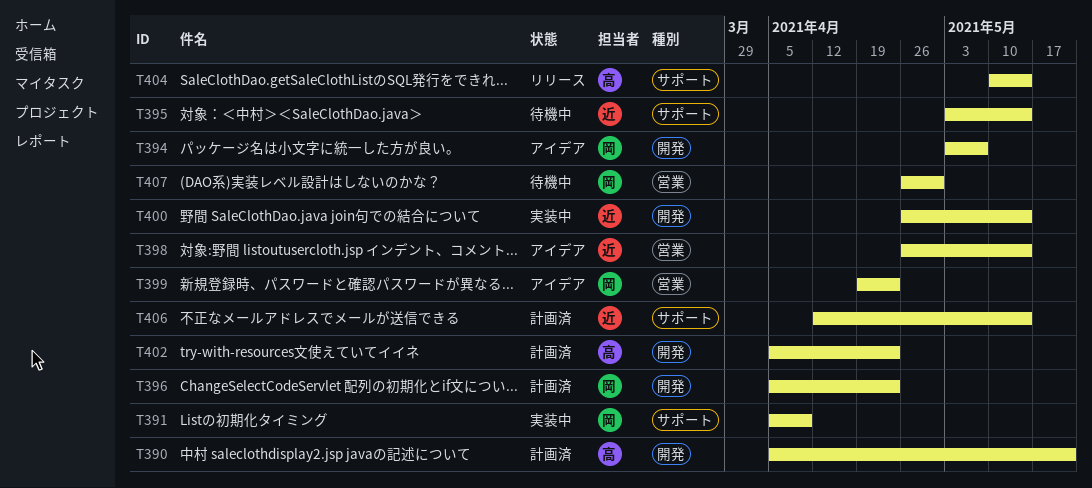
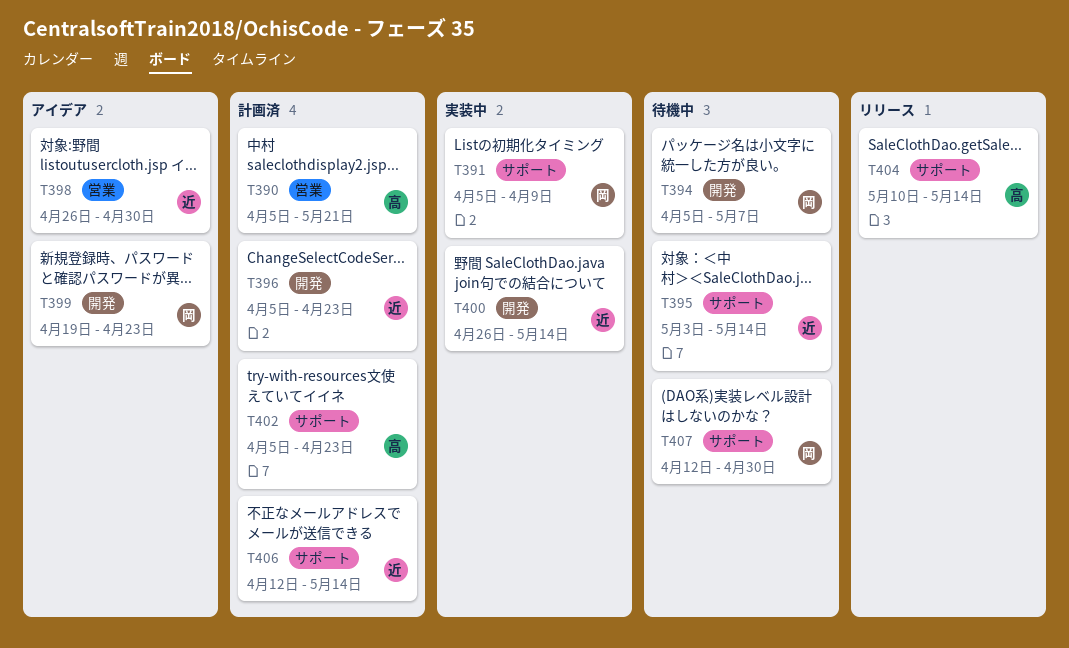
T390, label: 開発 -> 営業
T394, status: アイデア -> 待機中
T394, start: May 3 -> Apr 5
T396, owner: 岡 -> 近
T398, due: May 14 -> Apr 30
T399, label: 営業 -> 開発
T402, label: 開発 -> サポート
T407, label: 営業 -> サポート
T407, start: Apr 26 -> Apr 12

